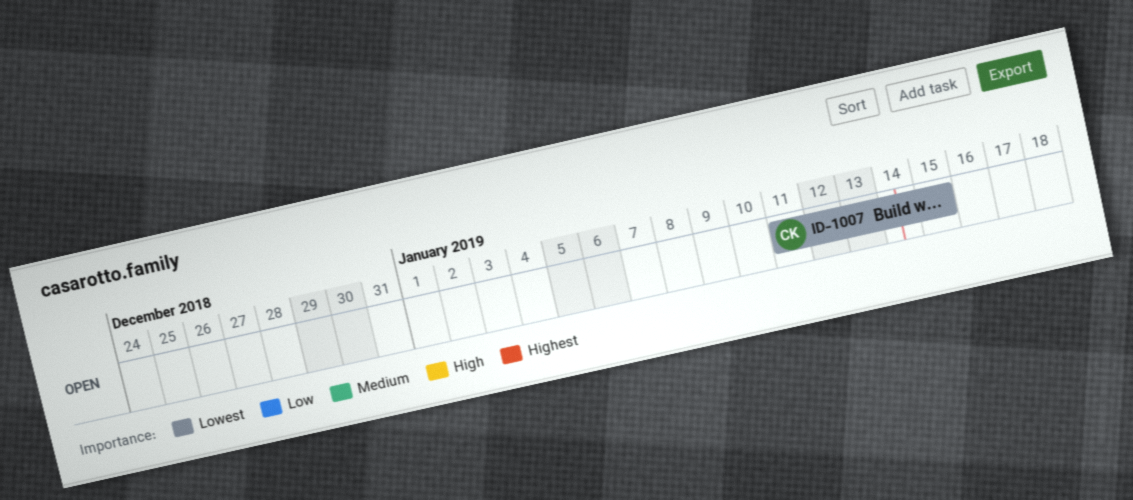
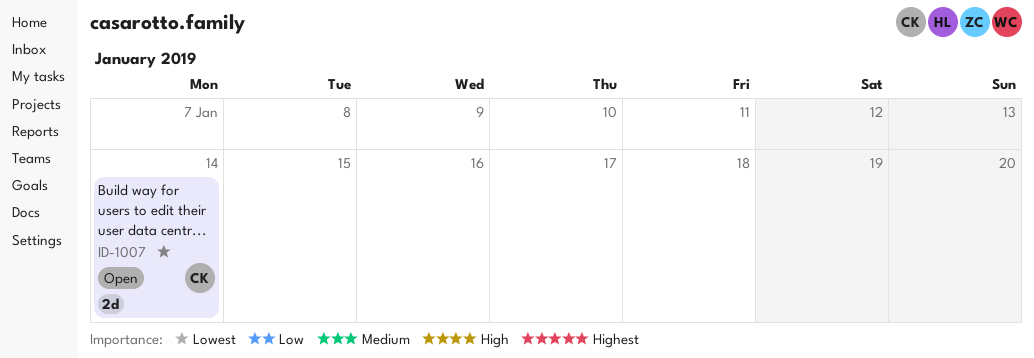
ID-1007, due: Jan 15 -> Jan 14

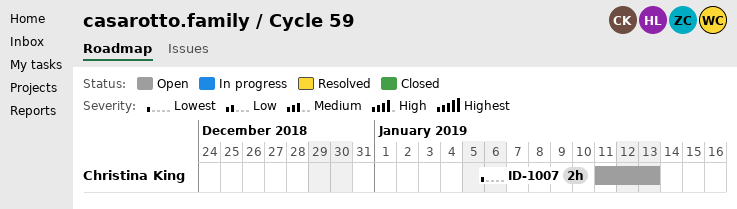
ID-1007, estimate: 2d -> 2h
ID-1007, due: Jan 14 -> Jan 13

